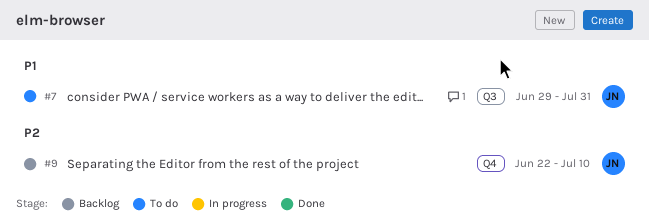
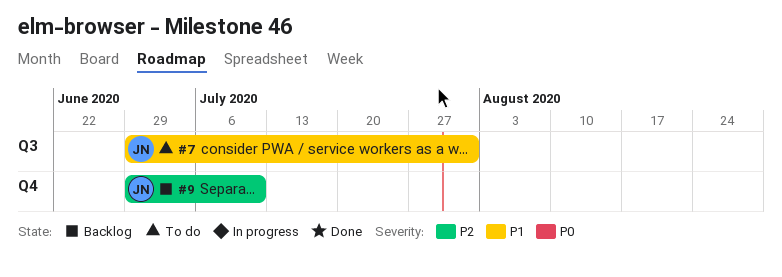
#9, start: Jun 22 -> Jun 29

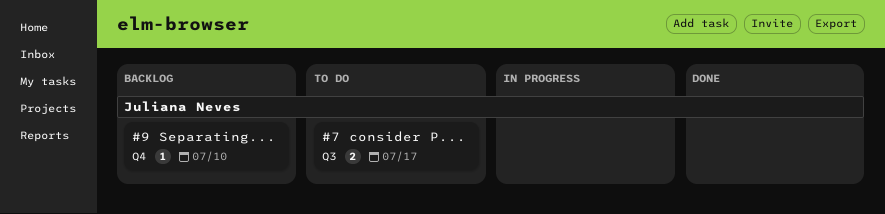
#7, due: Jul 31 -> Jul 17

